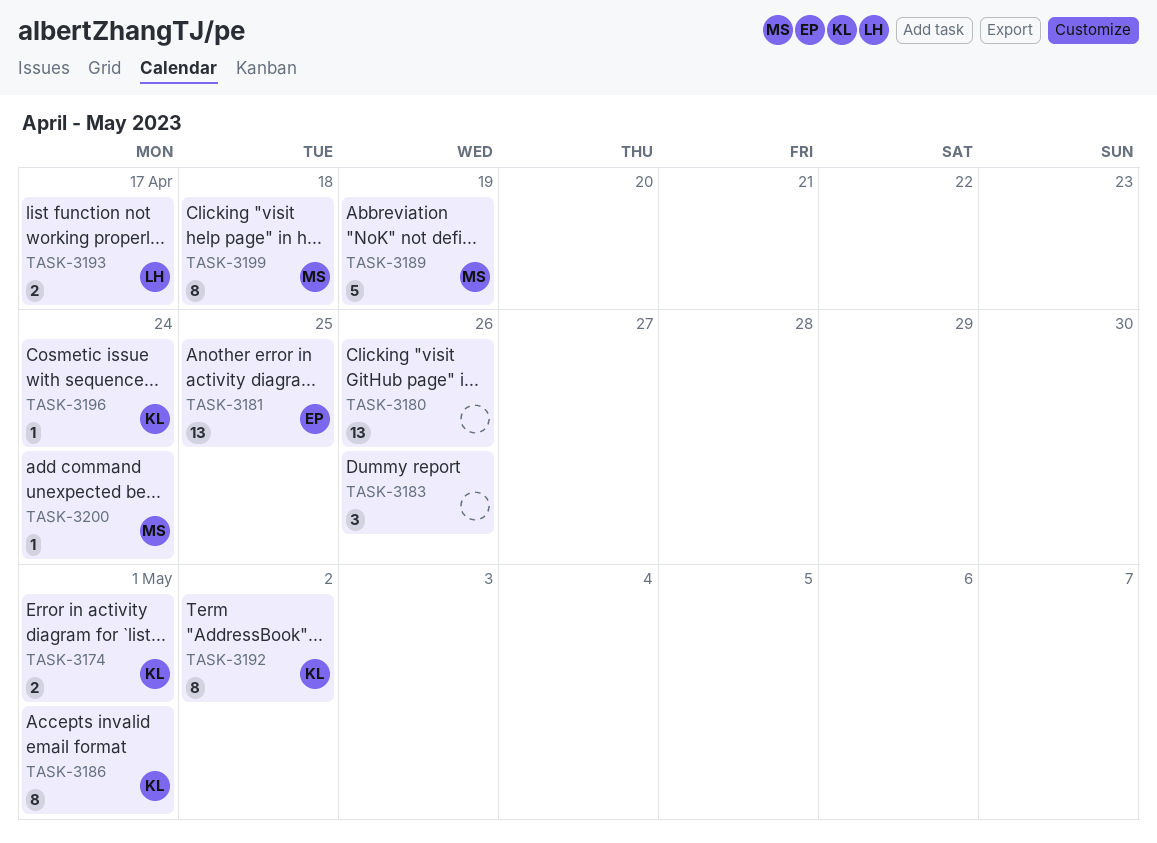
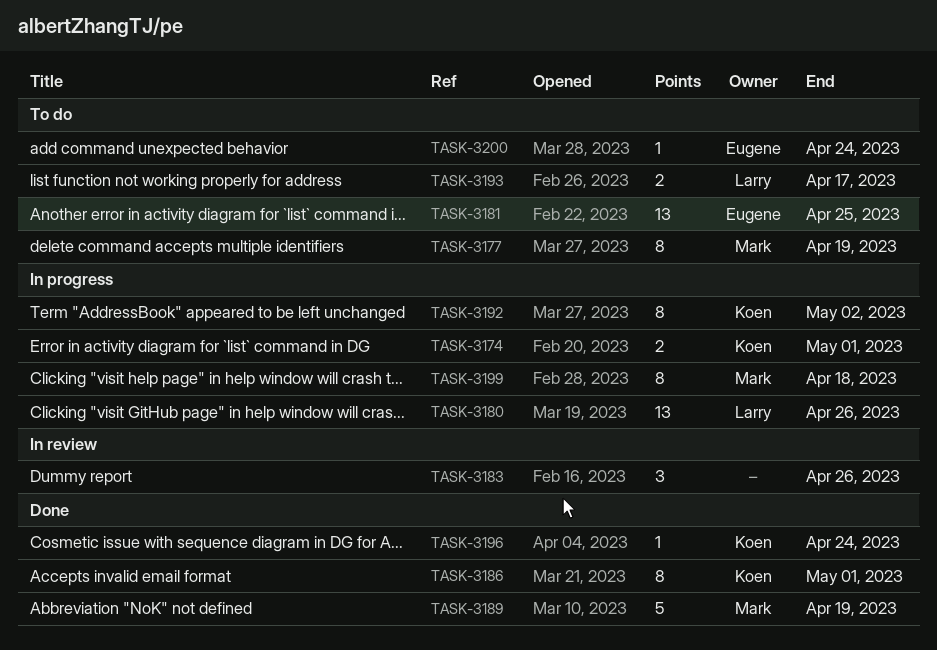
TASK-3177: none -> present
TASK-3180, owner: none -> Larry
TASK-3200, owner: Mark -> Eugene

